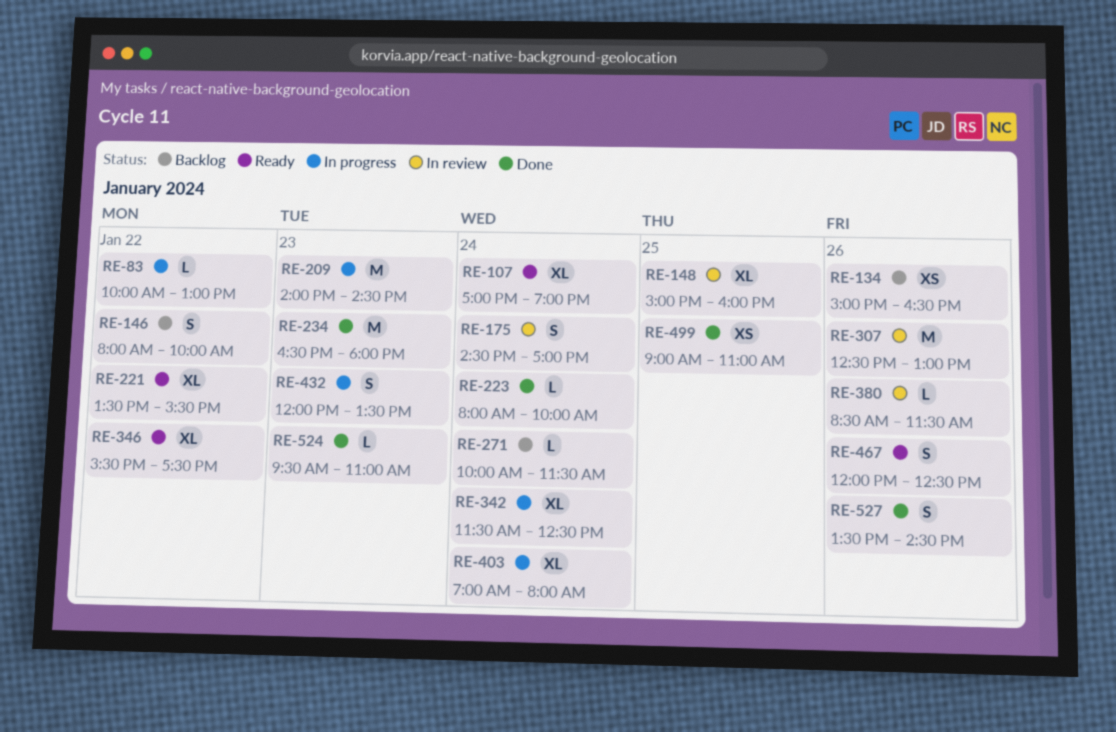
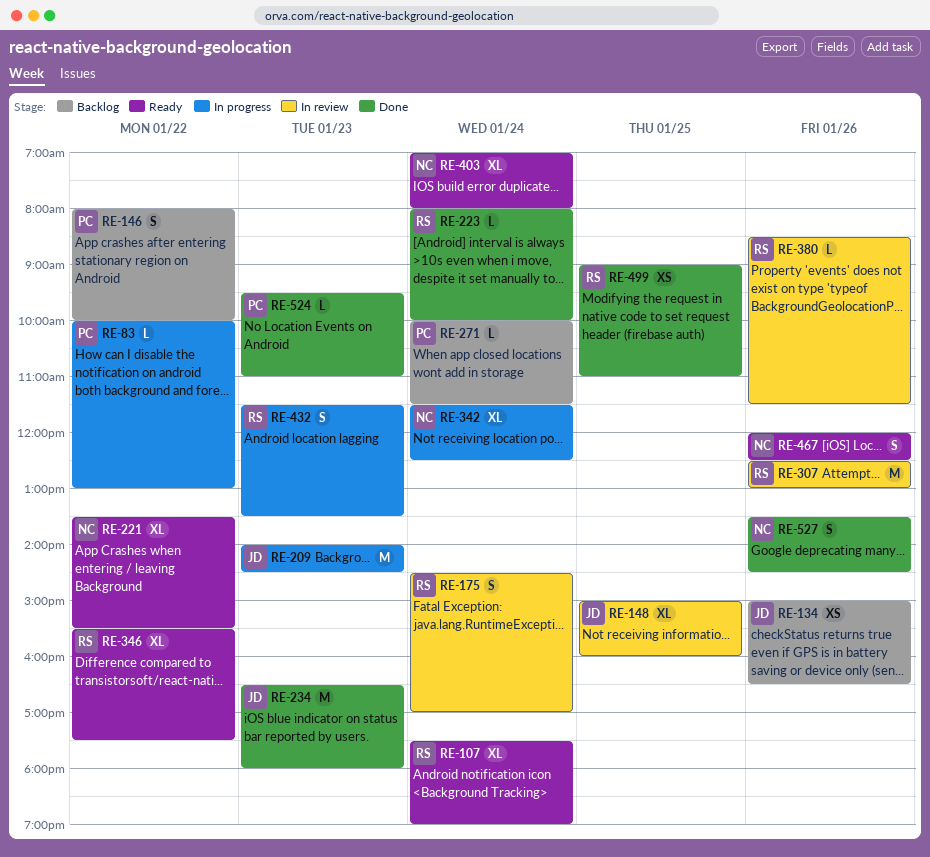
RE-107, begins: 17:00 -> 17:30
RE-403, status: In progress -> Ready
RE-432, begins: 12:00 -> 11:30

